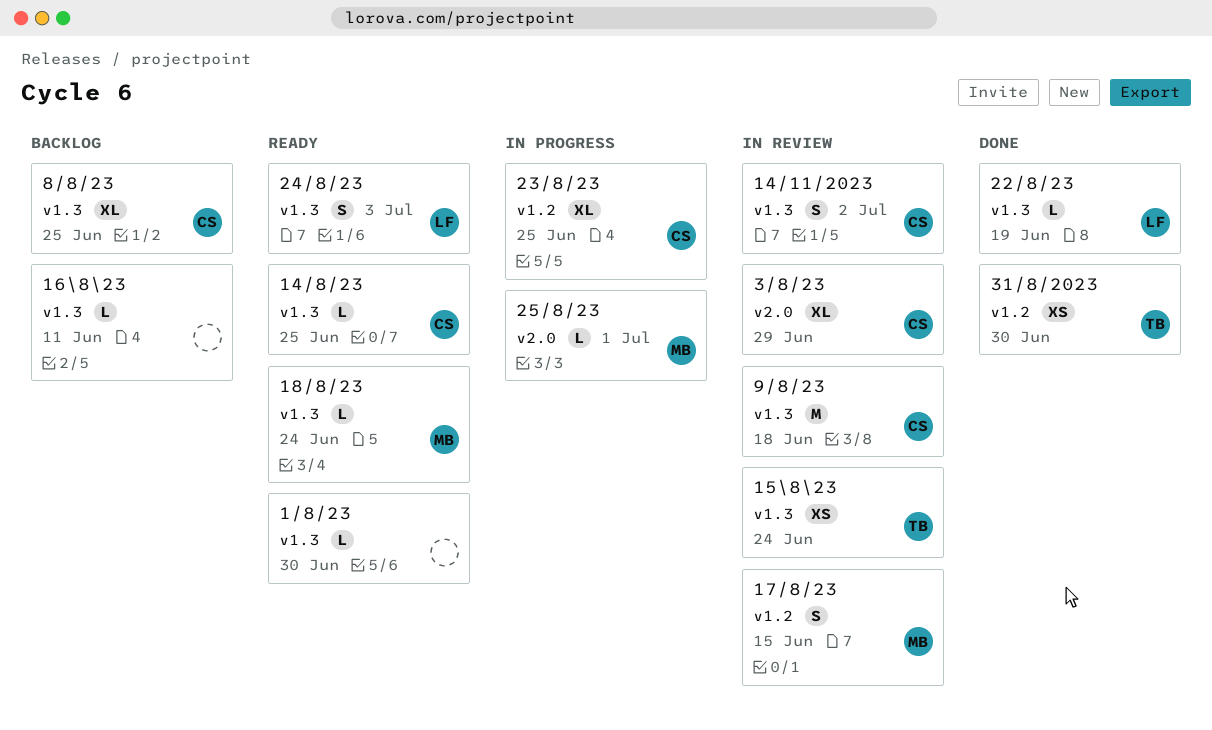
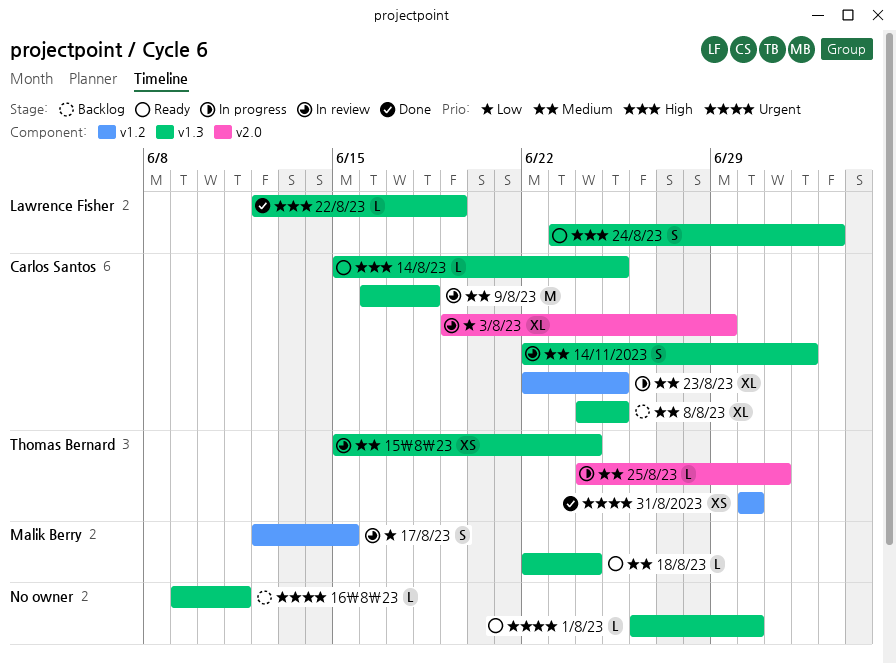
25/8/23, owner: Malik Berry -> Thomas Bernard

